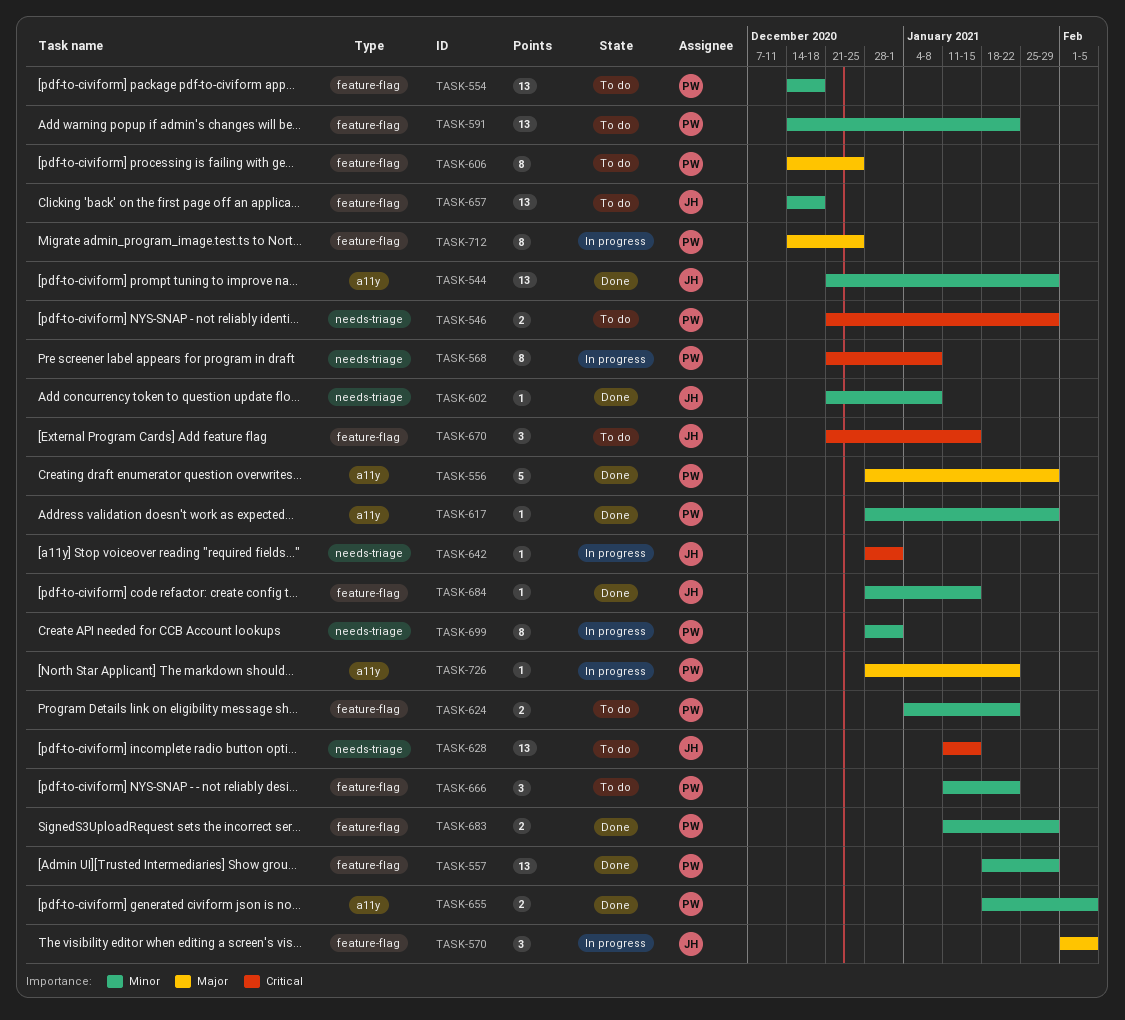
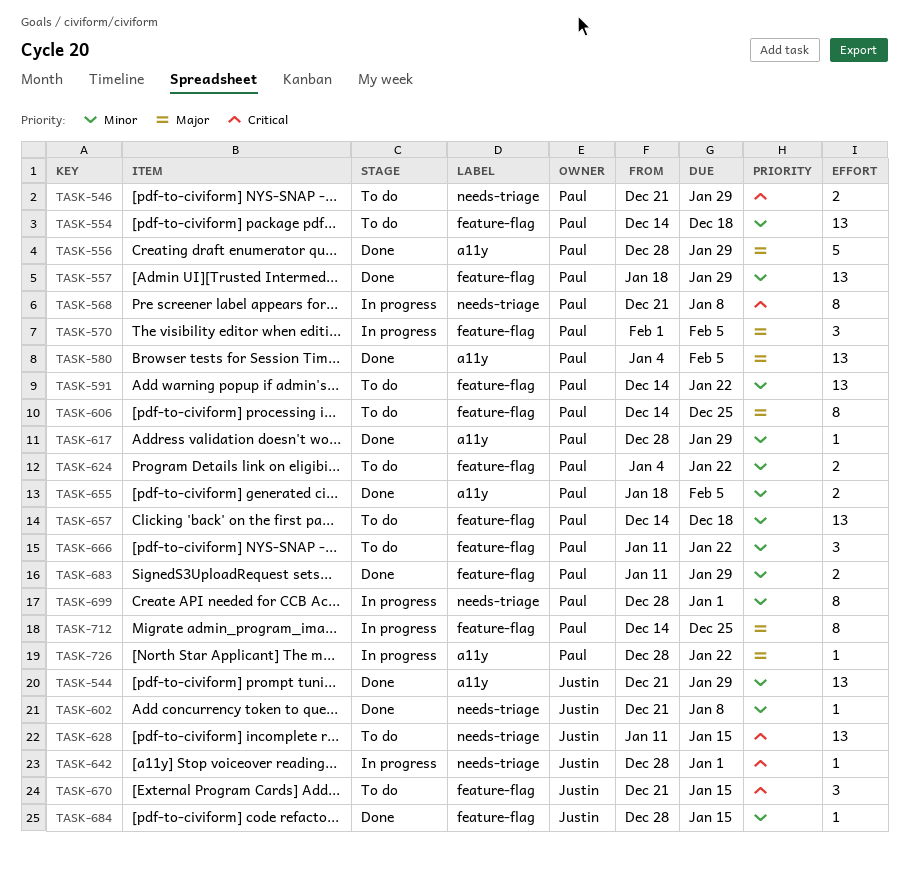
TASK-570, owner: Justin -> Paul
TASK-580: none -> present
TASK-657, owner: Justin -> Paul

